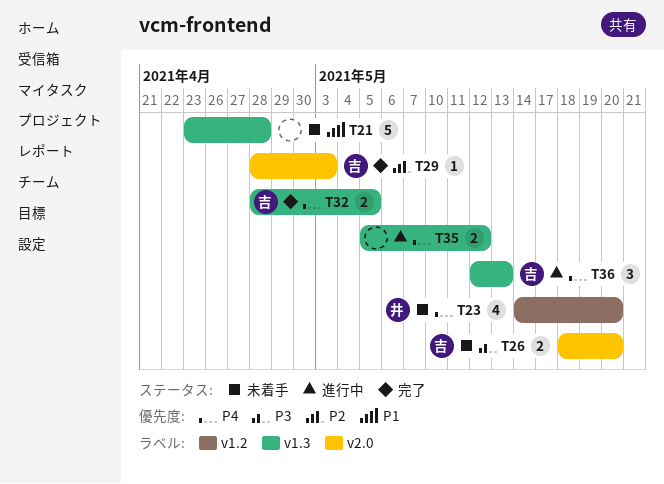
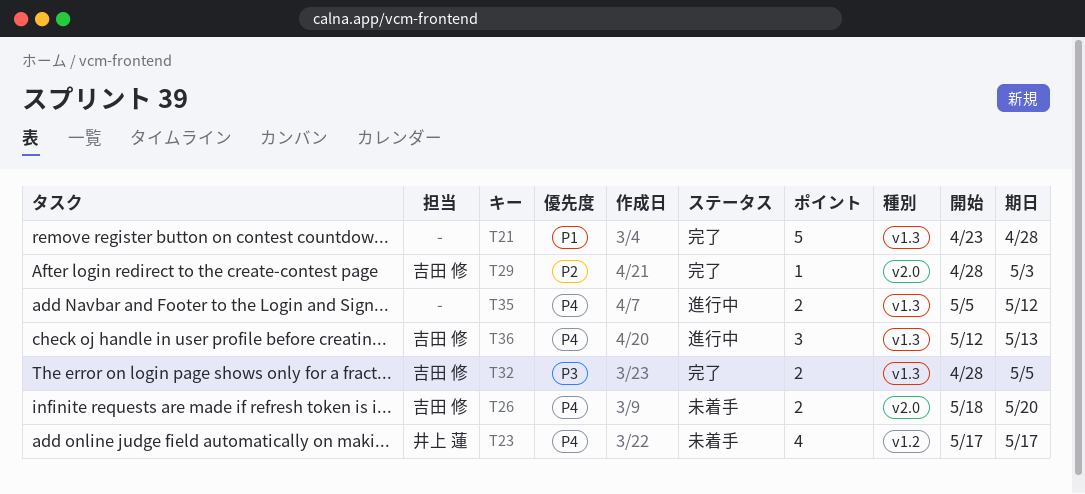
T21, status: 未着手 -> 完了
T23, start: May 14 -> May 17
T23, due: May 20 -> May 17
T26, priority: P3 -> P4
T32, priority: P4 -> P3

